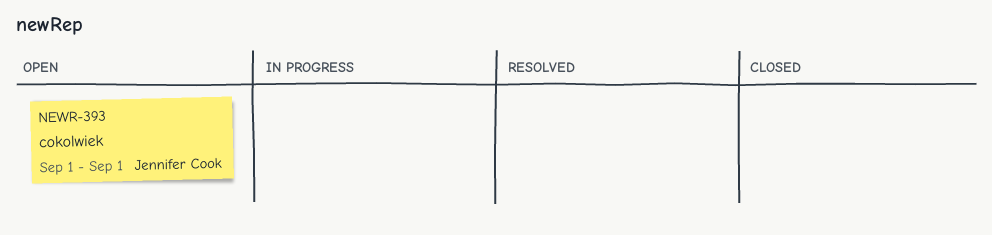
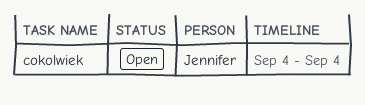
cokolwiek, start: Sep 1 -> Sep 4
cokolwiek, due: Sep 1 -> Sep 4

